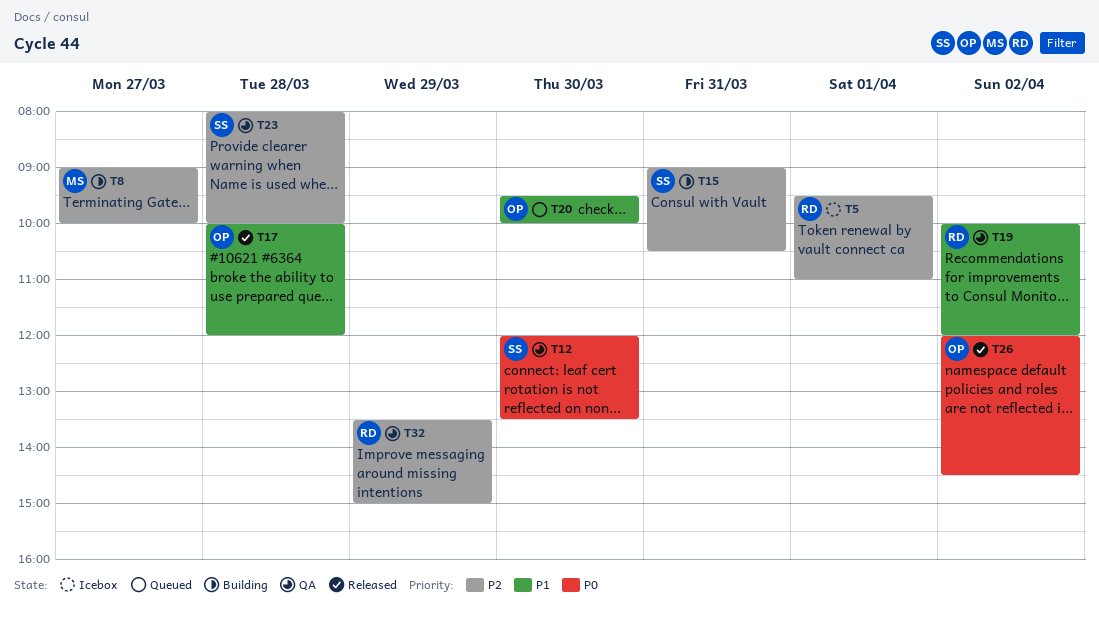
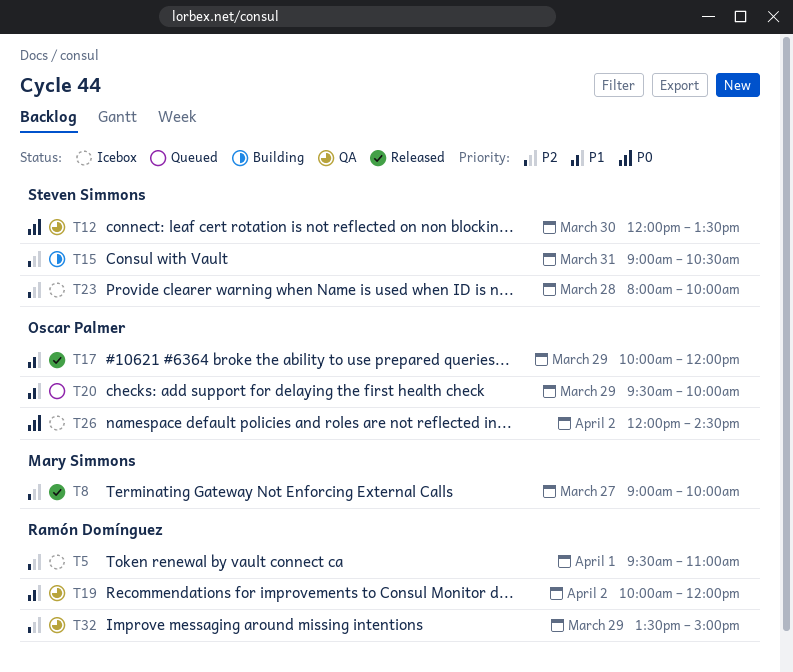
T8, status: Building -> Released
T17, day: Mar 28 -> Mar 29
T20, day: Mar 30 -> Mar 29
T23, status: QA -> Icebox
T26, status: Released -> Icebox

